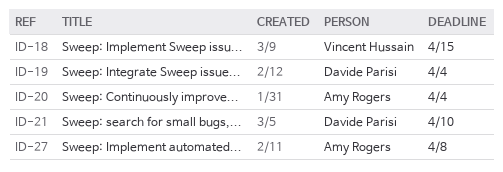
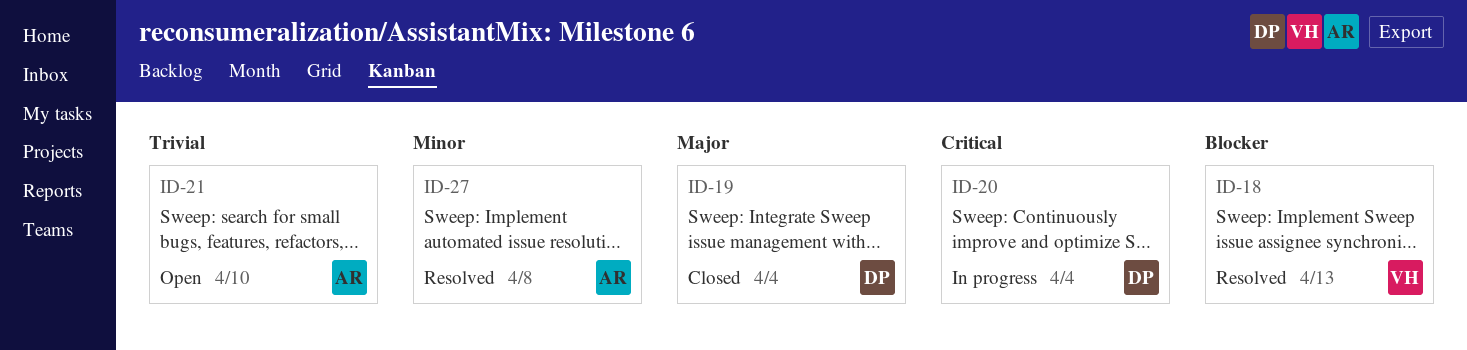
ID-18, due: Apr 15 -> Apr 13
ID-20, owner: Amy Rogers -> Davide Parisi
ID-21, owner: Davide Parisi -> Amy Rogers

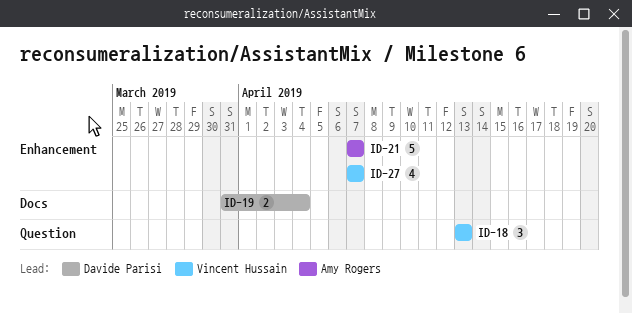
ID-20: present -> none
ID-21, due: Apr 10 -> Apr 7
ID-27, owner: Amy Rogers -> Vincent Hussain
ID-27, due: Apr 8 -> Apr 7

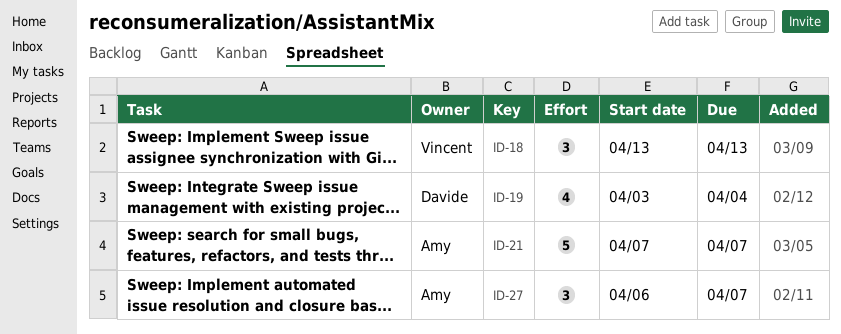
ID-19, estimate: 2 -> 4
ID-19, start: Mar 31 -> Apr 3
ID-27, owner: Vincent Hussain -> Amy Rogers
ID-27, estimate: 4 -> 3
ID-27, start: Apr 7 -> Apr 6

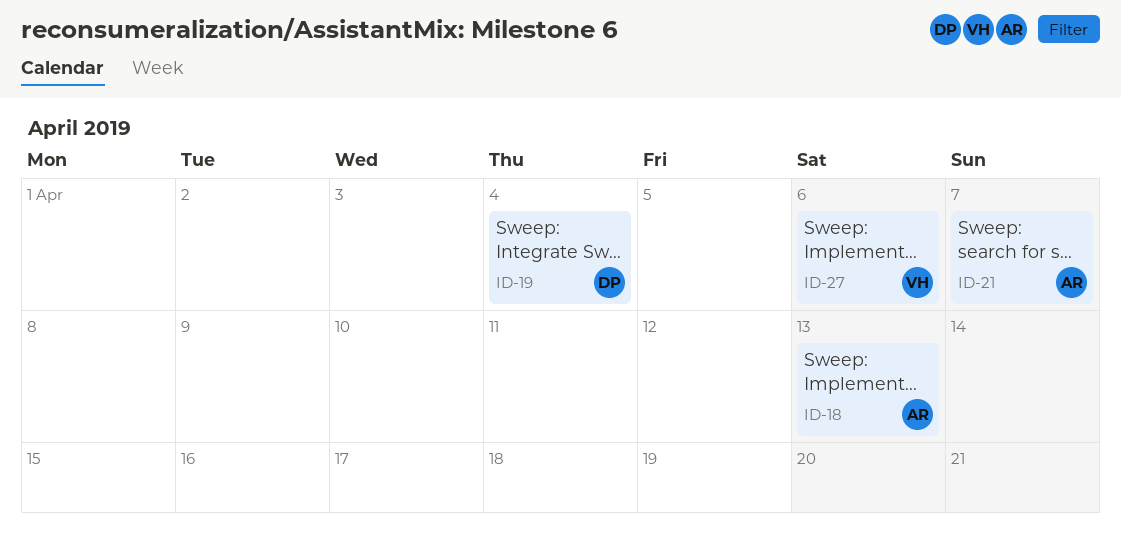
ID-18, owner: Vincent -> Amy
ID-27, owner: Amy -> Vincent
ID-27, due: Apr 7 -> Apr 6

